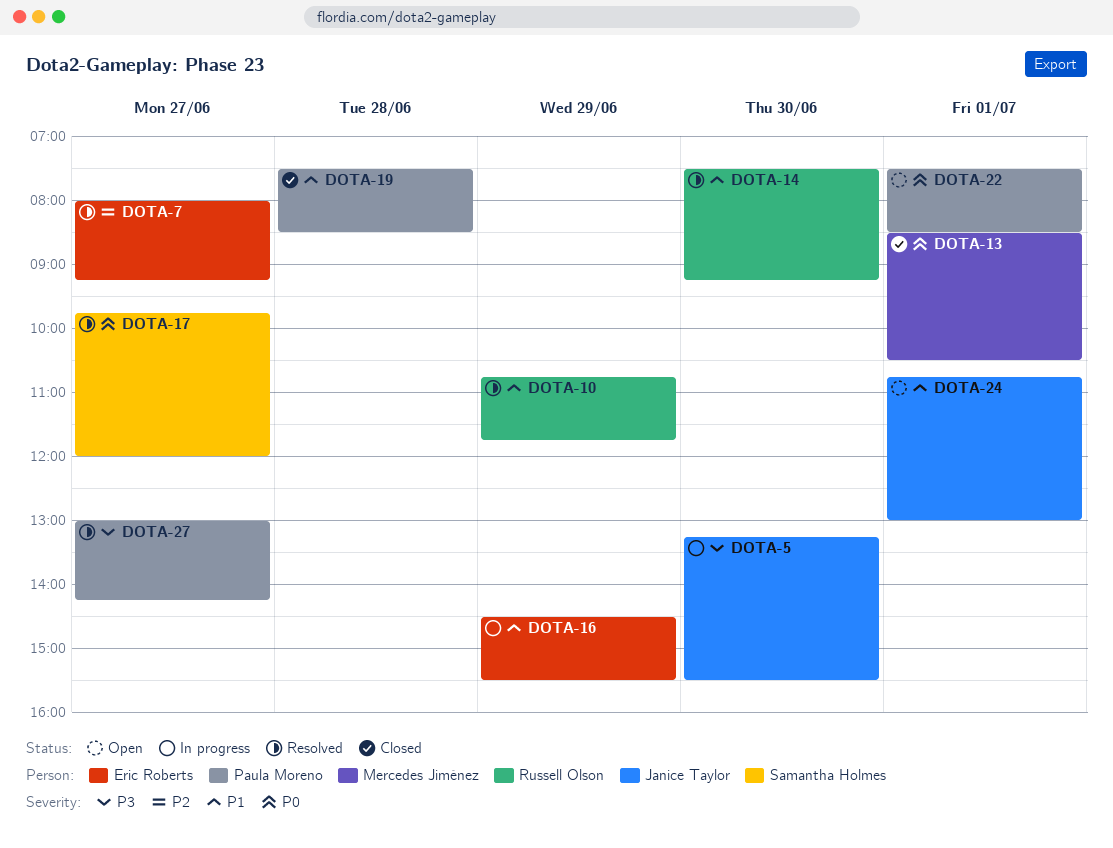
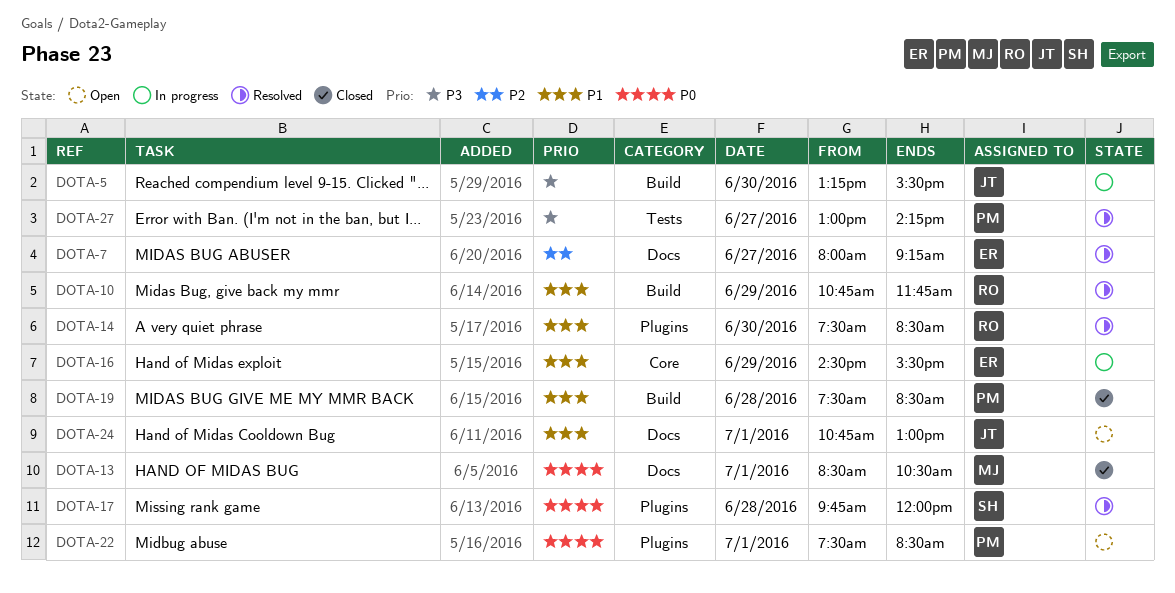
DOTA-14, ends: 09:15 -> 08:30
DOTA-17, day: Jun 27 -> Jun 28

